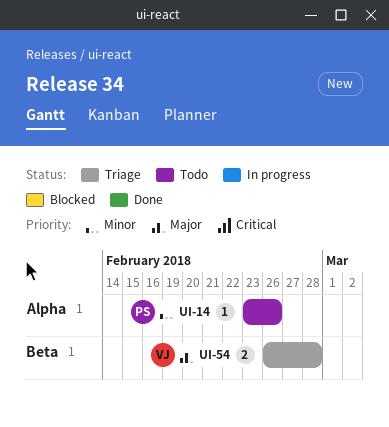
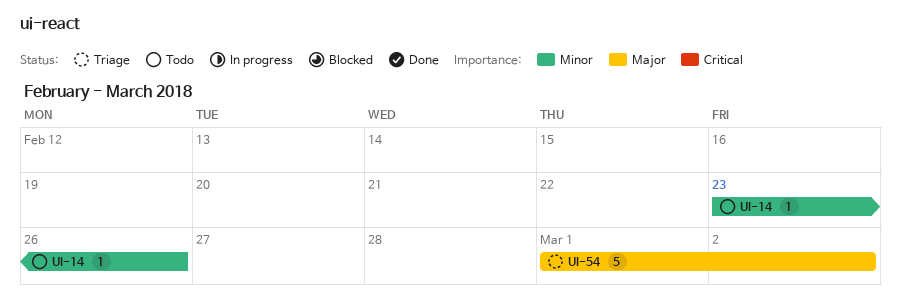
UI-54, estimate: 2 -> 5
UI-54, start: Feb 26 -> Mar 1
UI-54, due: Feb 28 -> Mar 2

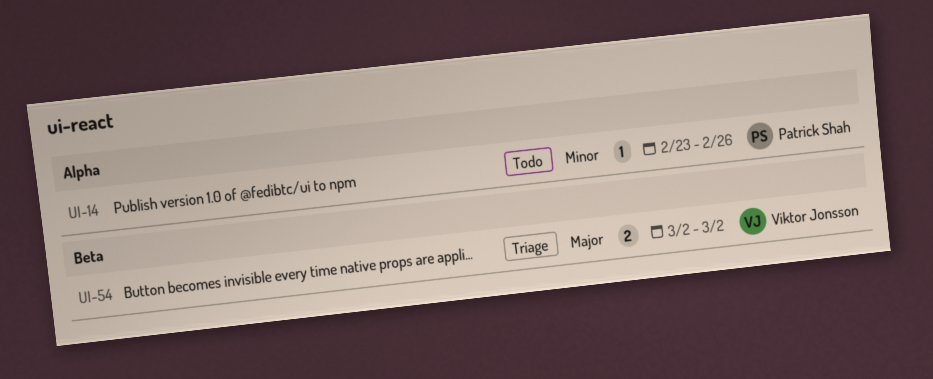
UI-54, estimate: 5 -> 2
UI-54, start: Mar 1 -> Mar 2

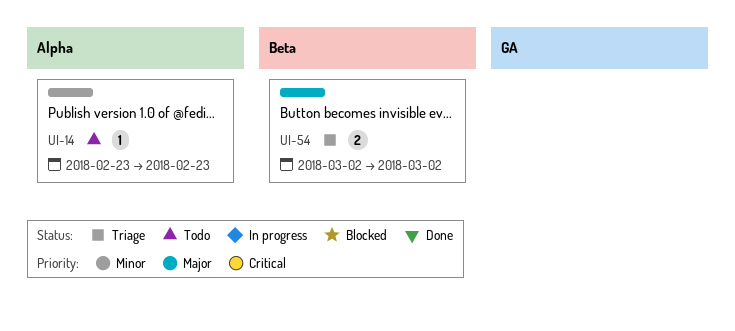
UI-14, due: Feb 26 -> Feb 23

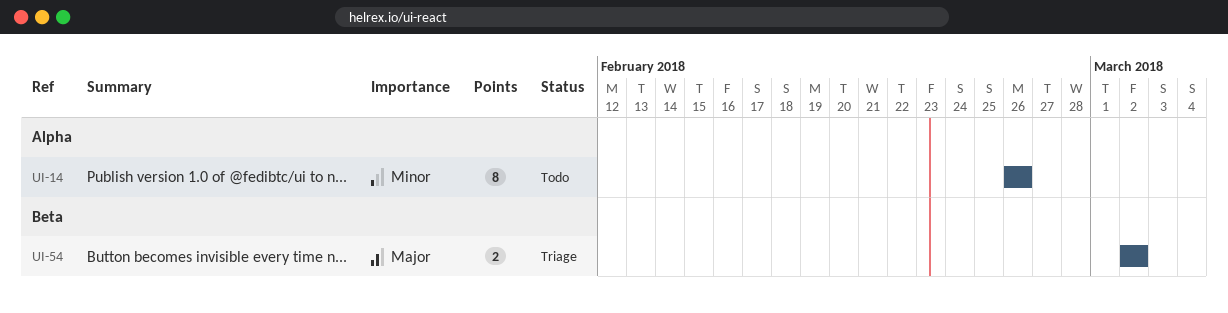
UI-14, estimate: 1 -> 8
UI-14, start: Feb 23 -> Feb 26
UI-14, due: Feb 23 -> Feb 26

